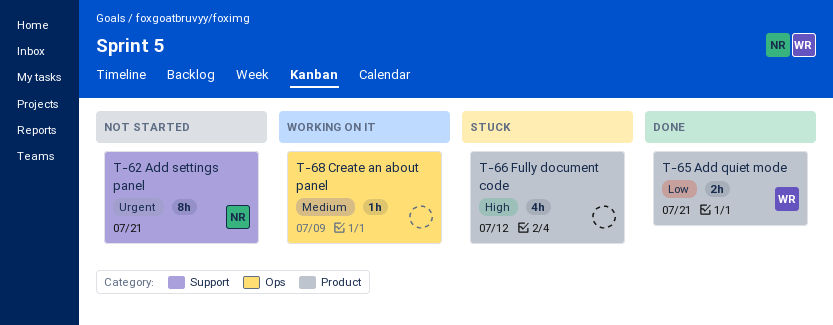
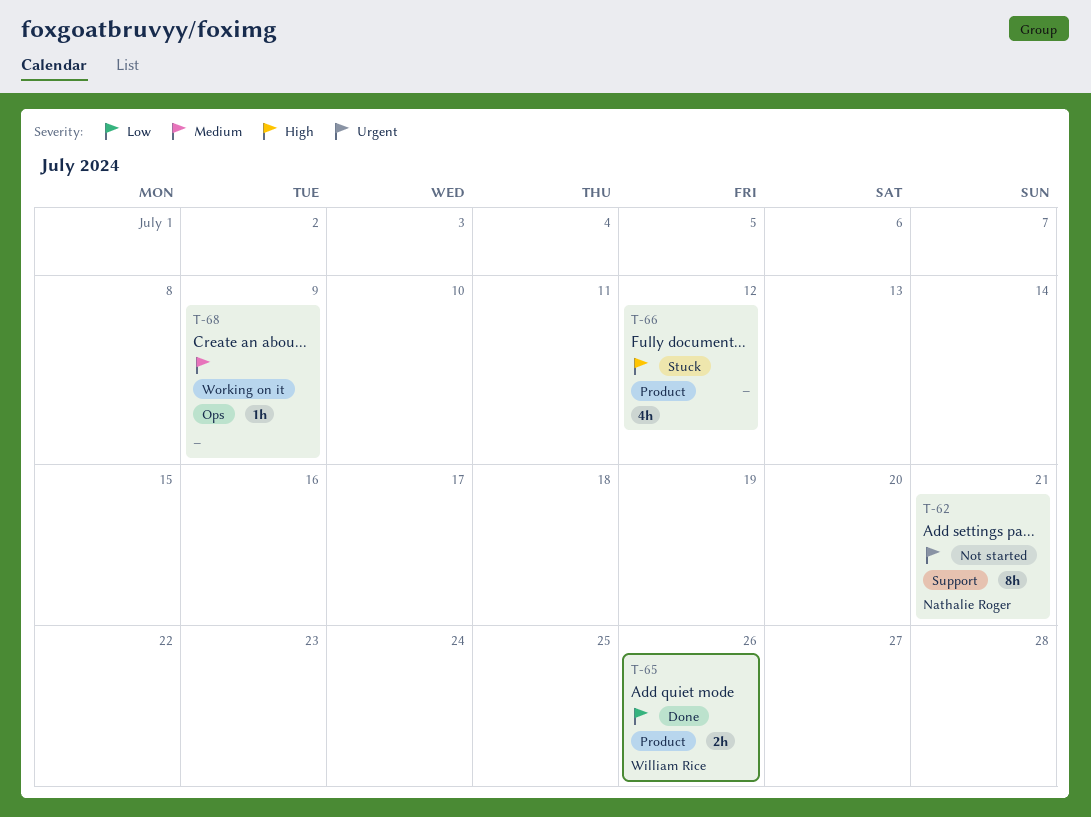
T-65, due: Jul 21 -> Jul 26

